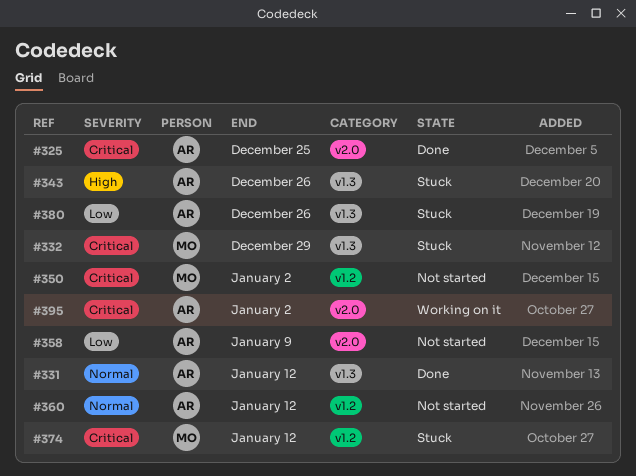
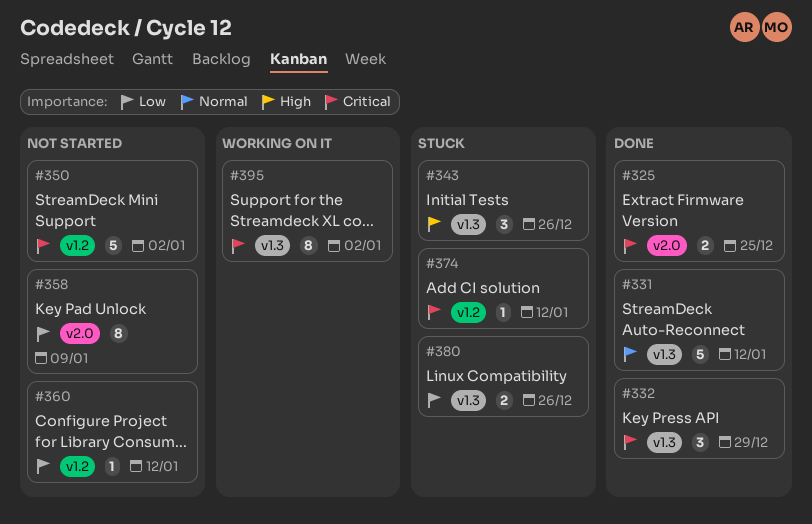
#332, status: Stuck -> Done
#360, priority: Normal -> Low
#395, label: v2.0 -> v1.3

